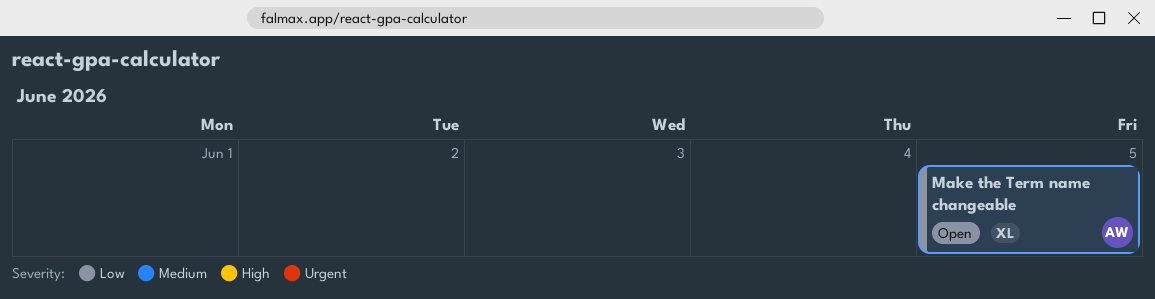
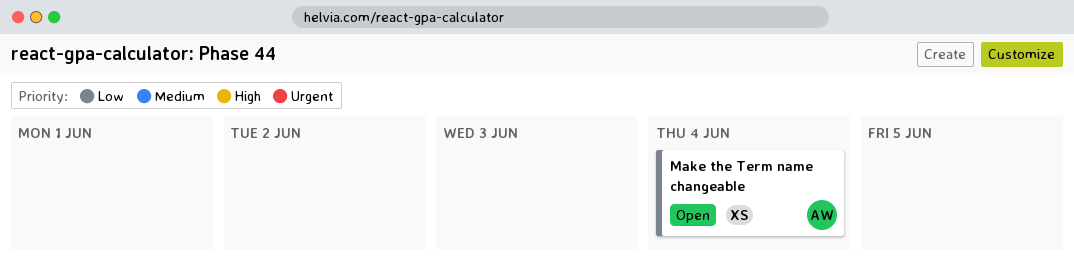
Make the Term name changeable, estimate: XL -> XS
Make the Term name changeable, due: Jun 5 -> Jun 4

